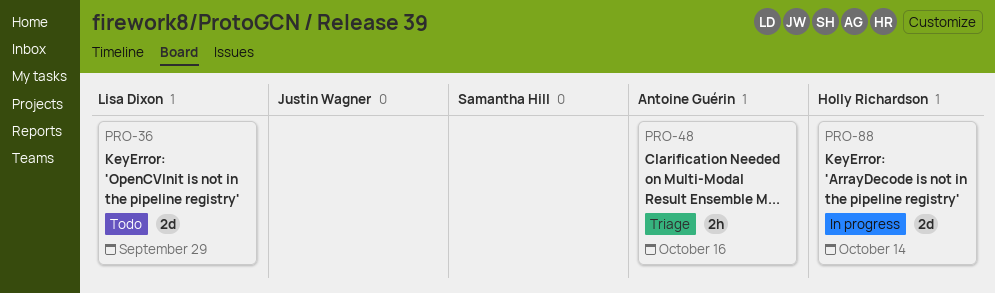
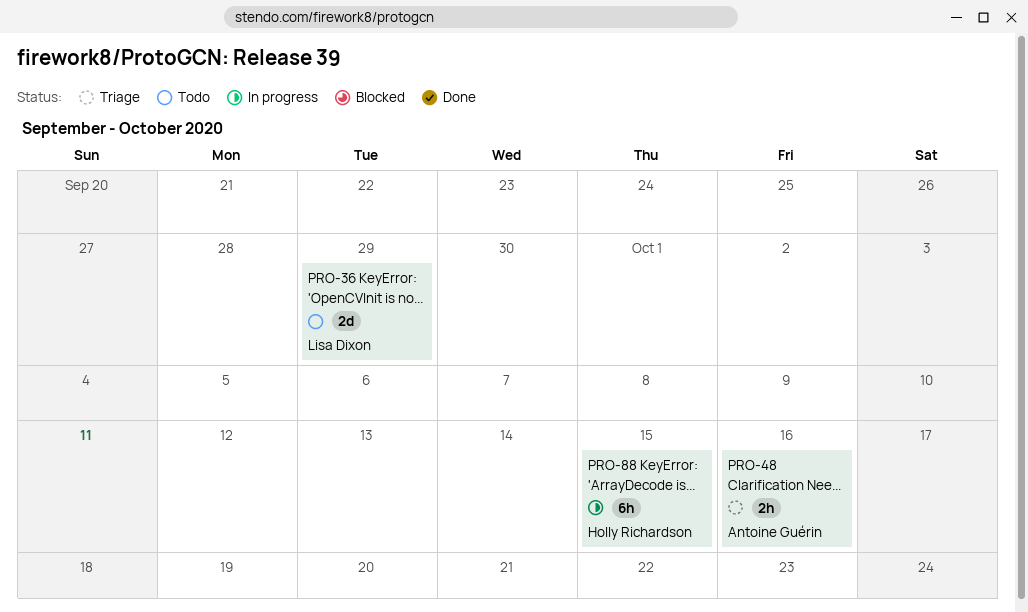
PRO-88, estimate: 2d -> 6h
PRO-88, due: Oct 14 -> Oct 15

